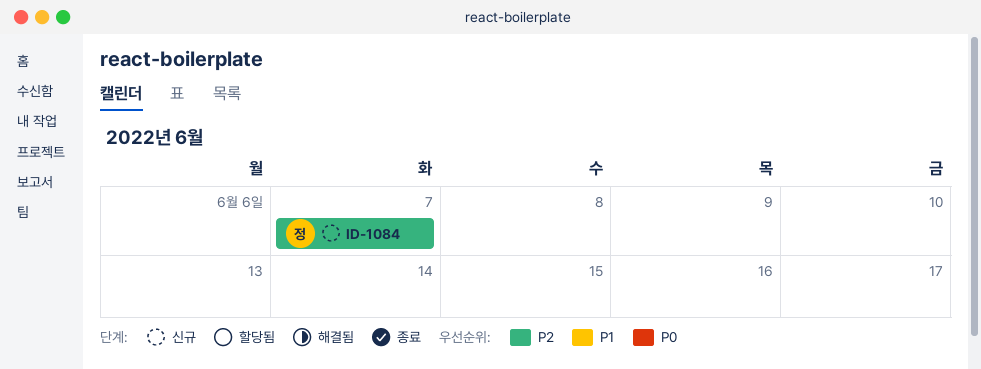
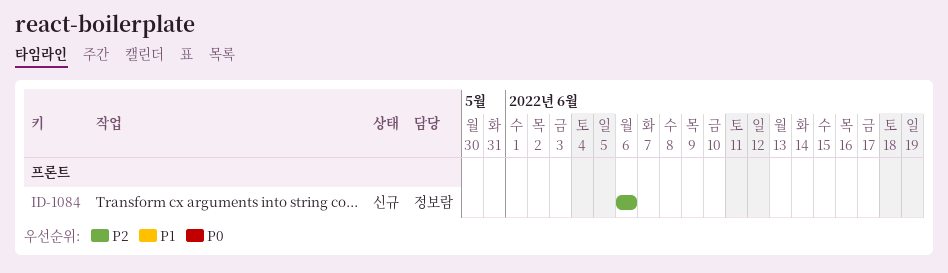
ID-1084, start: Jun 7 -> Jun 6
ID-1084, due: Jun 7 -> Jun 6

